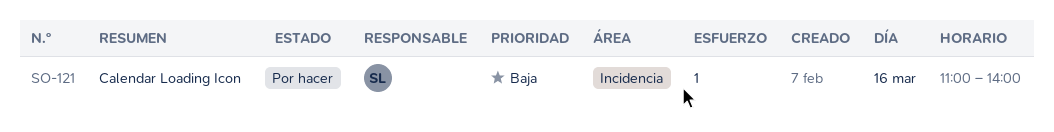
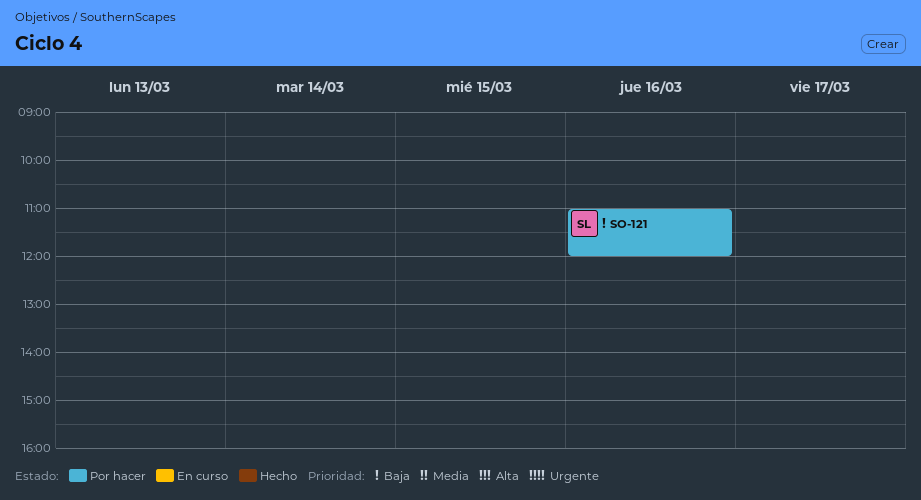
SO-121, ends: 14:00 -> 12:00

